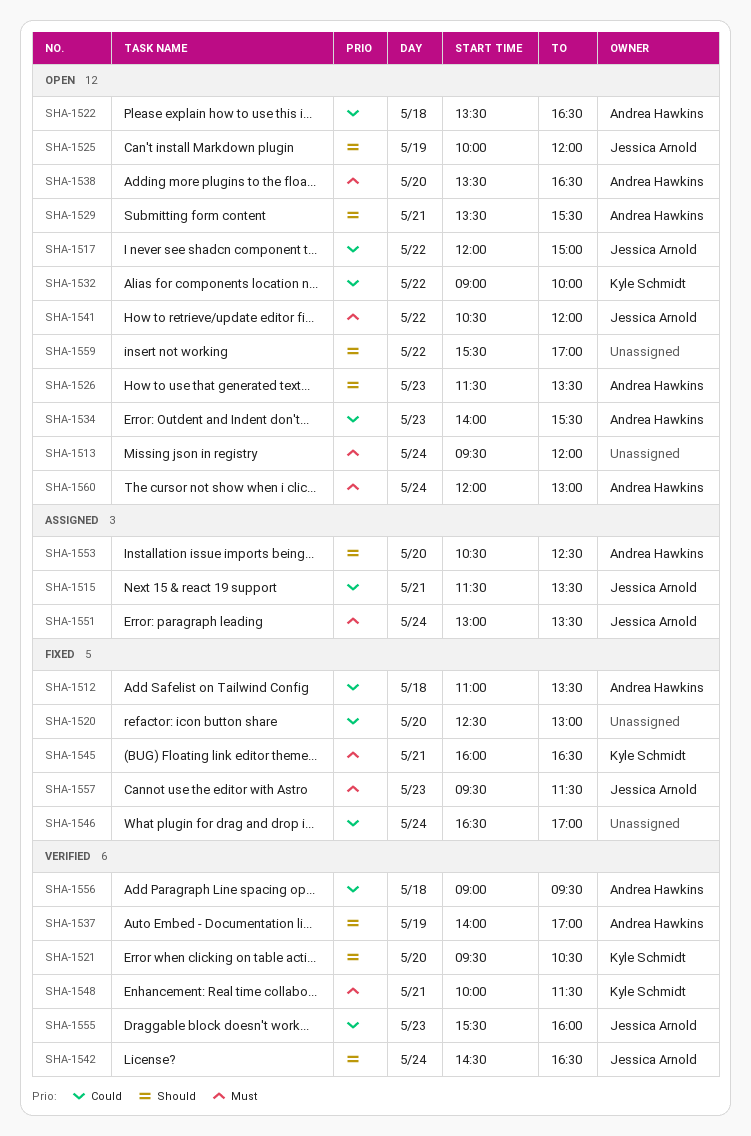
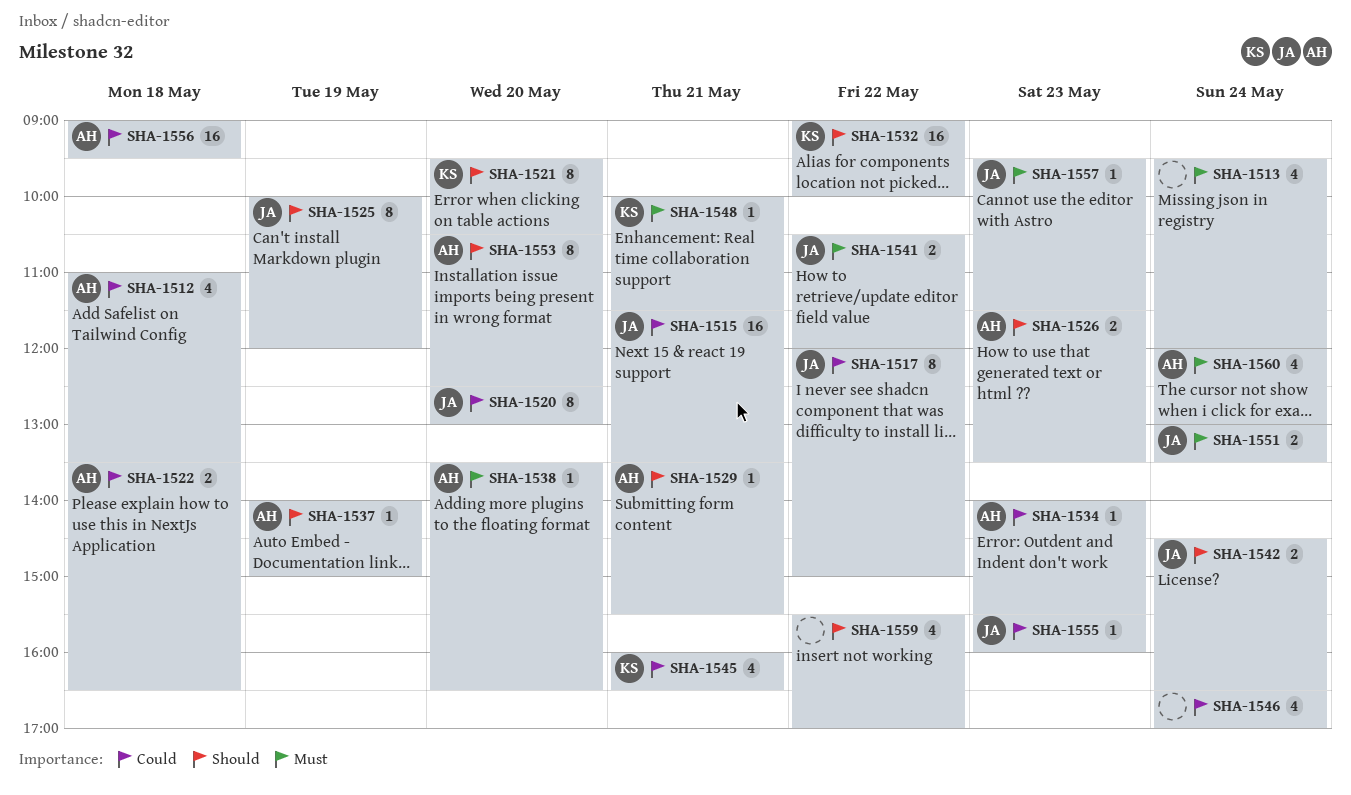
SHA-1520, owner: none -> Jessica Arnold
SHA-1532, priority: Could -> Should
SHA-1537, ends: 17:00 -> 15:00
SHA-1545, priority: Must -> Could

